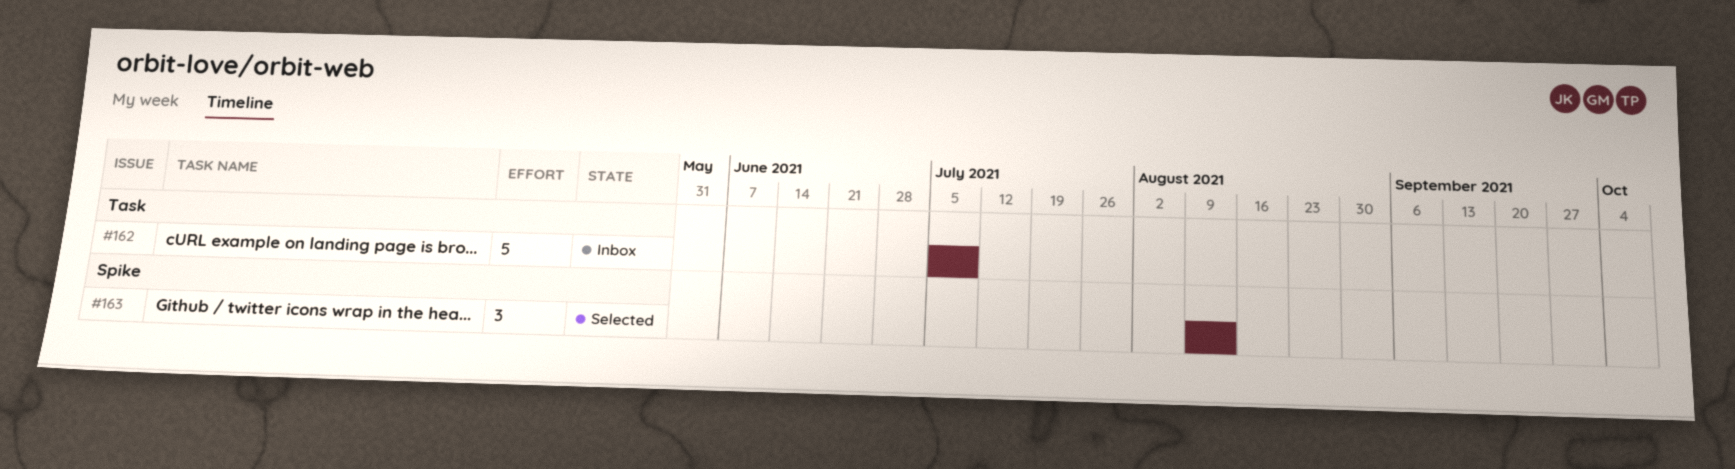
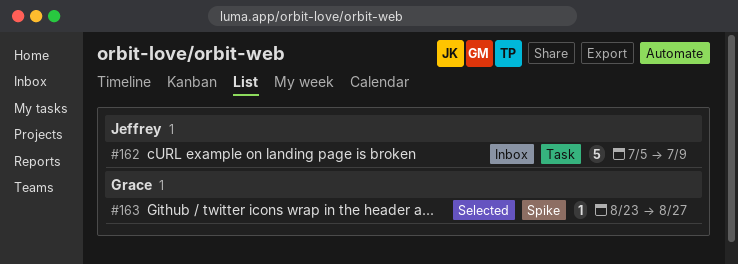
#163, estimate: 3 -> 1
#163, start: Aug 9 -> Aug 23
#163, due: Aug 13 -> Aug 27

